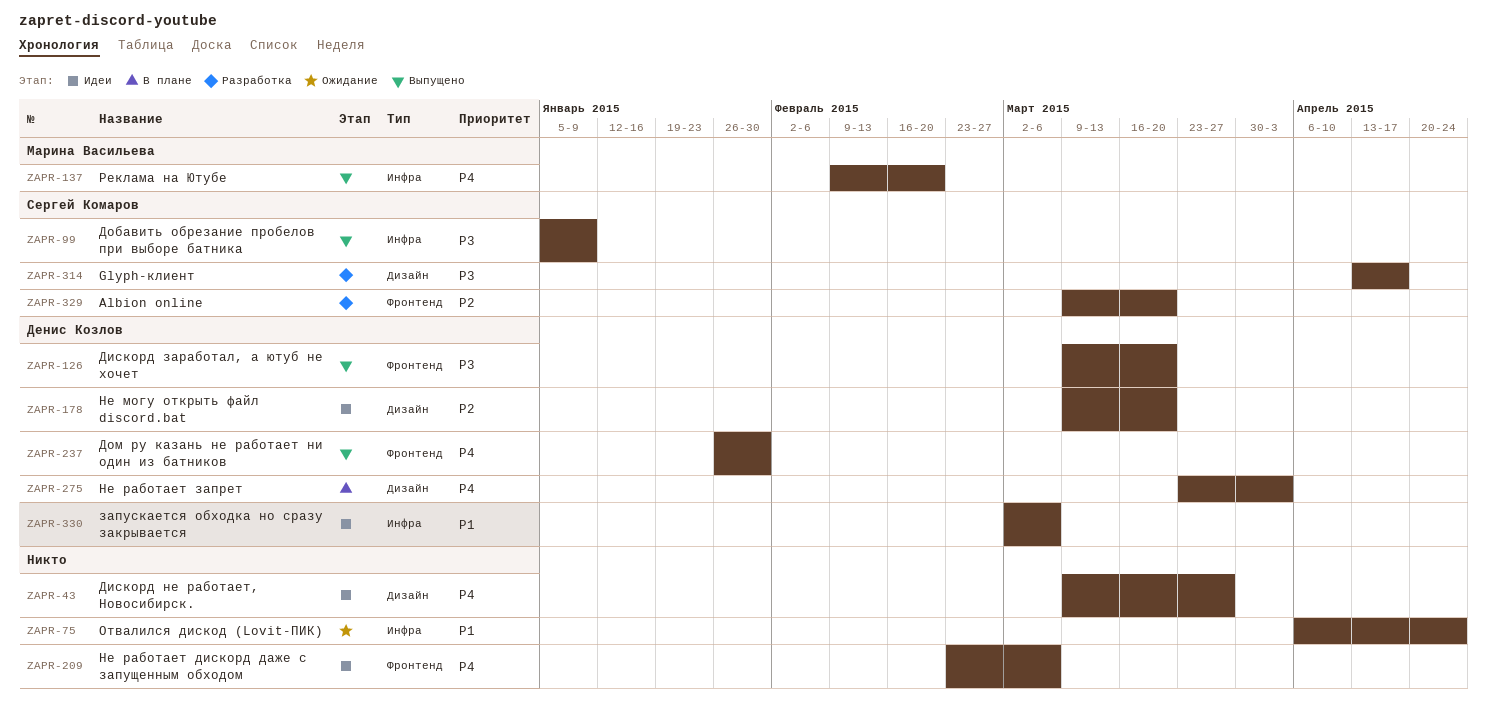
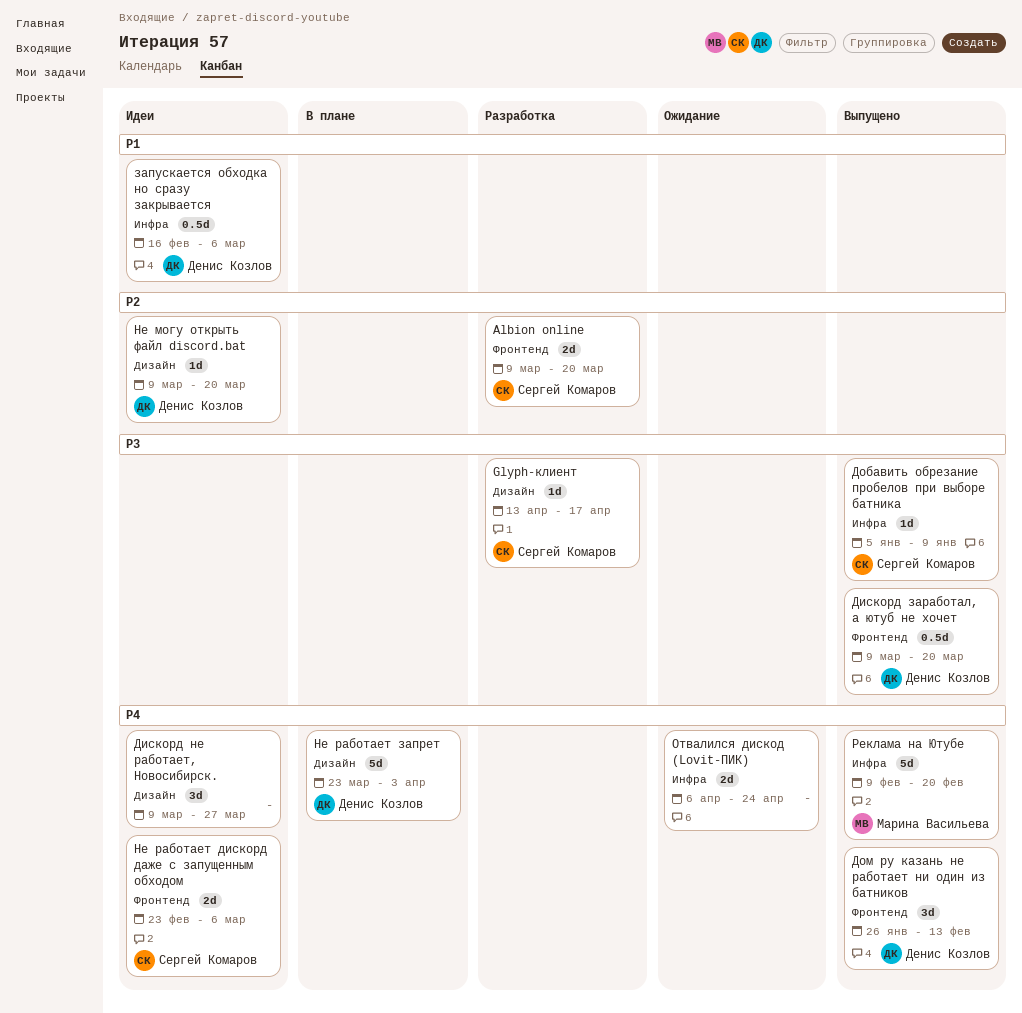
Дом ру казань не работает ни один из батников, due: Jan 30 -> Feb 13
запускается обходка но сразу закрывается, start: Mar 2 -> Feb 16
Не работает дискорд даже с запущенным обходом, owner: none -> Сергей Комаров
Отвалился дискод (Lovit-ПИК), priority: P1 -> P4

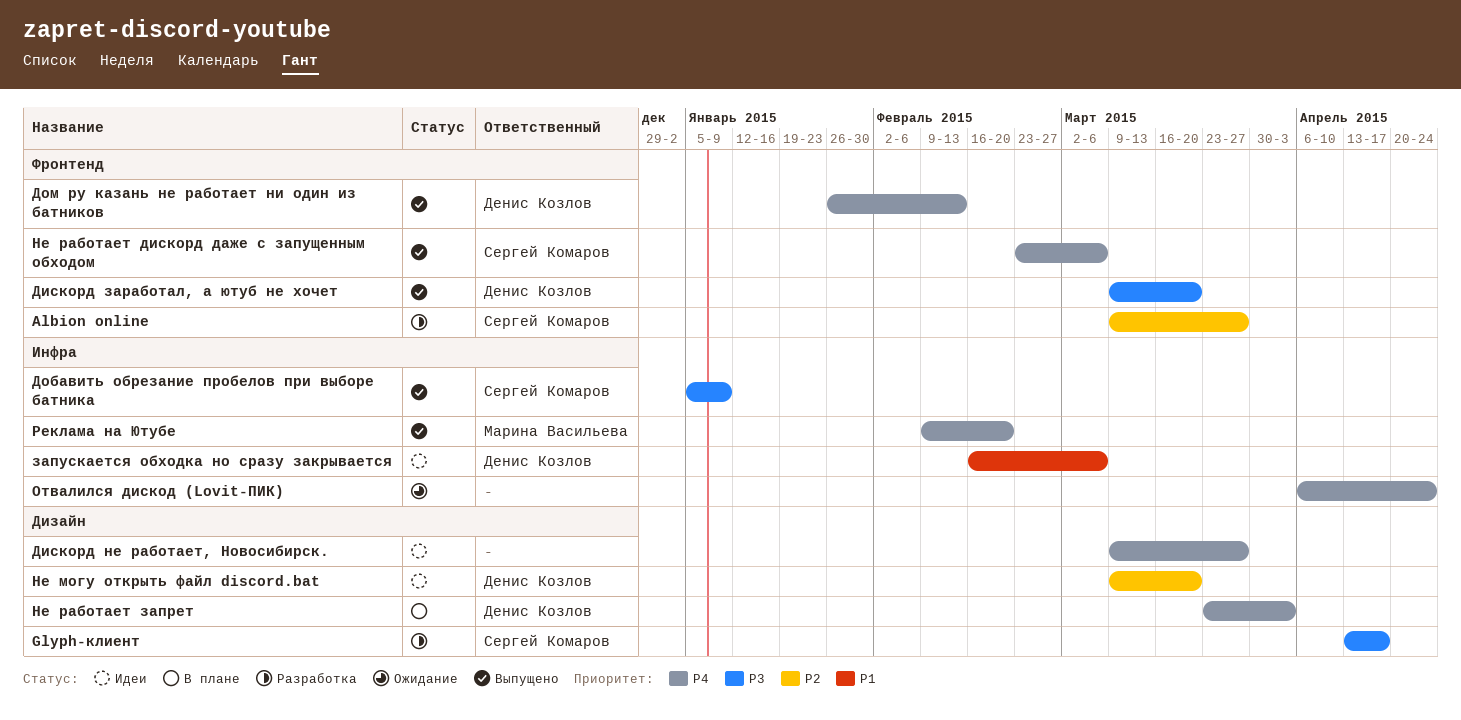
Albion online, due: Mar 20 -> Mar 27
Не работает дискорд даже с запущенным обходом, status: Идеи -> Выпущено

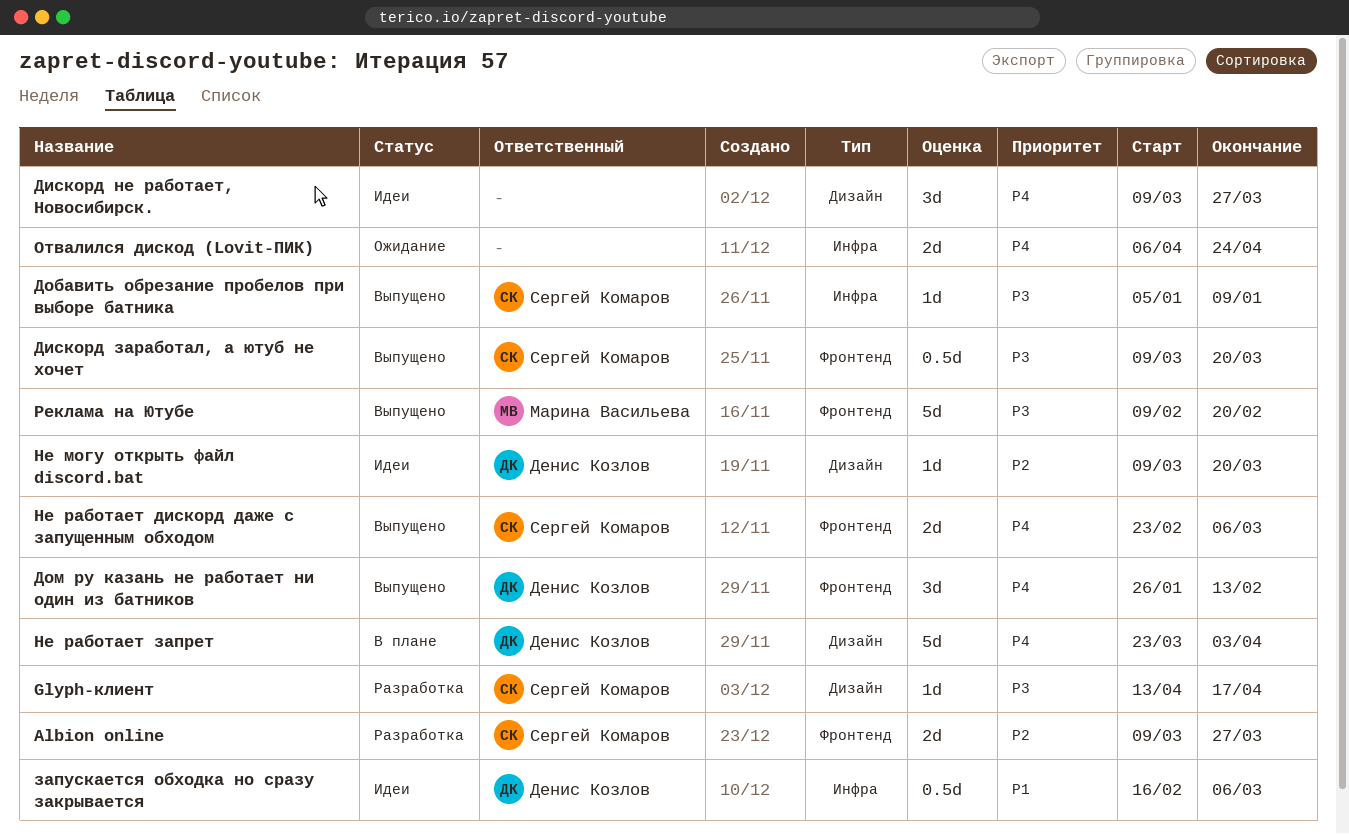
Дискорд заработал, а ютуб не хочет, owner: Денис Козлов -> Сергей Комаров
Реклама на Ютубе, priority: P4 -> P3
Реклама на Ютубе, label: Инфра -> Фронтенд

